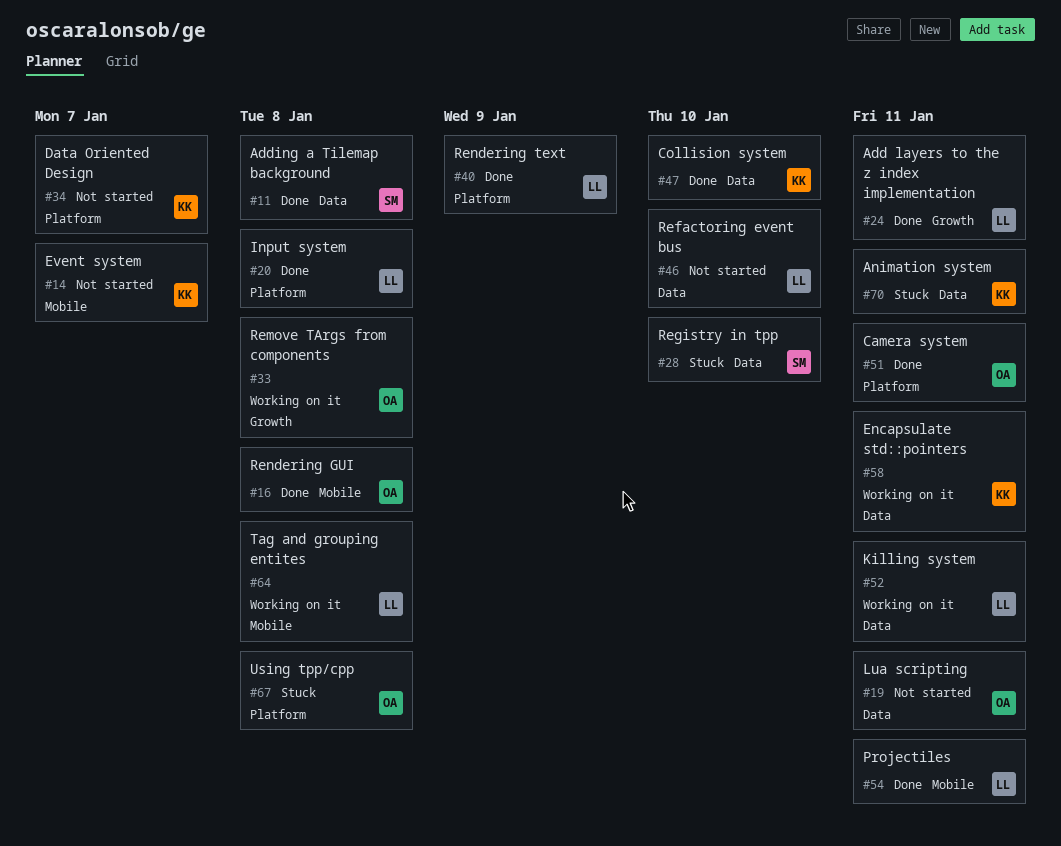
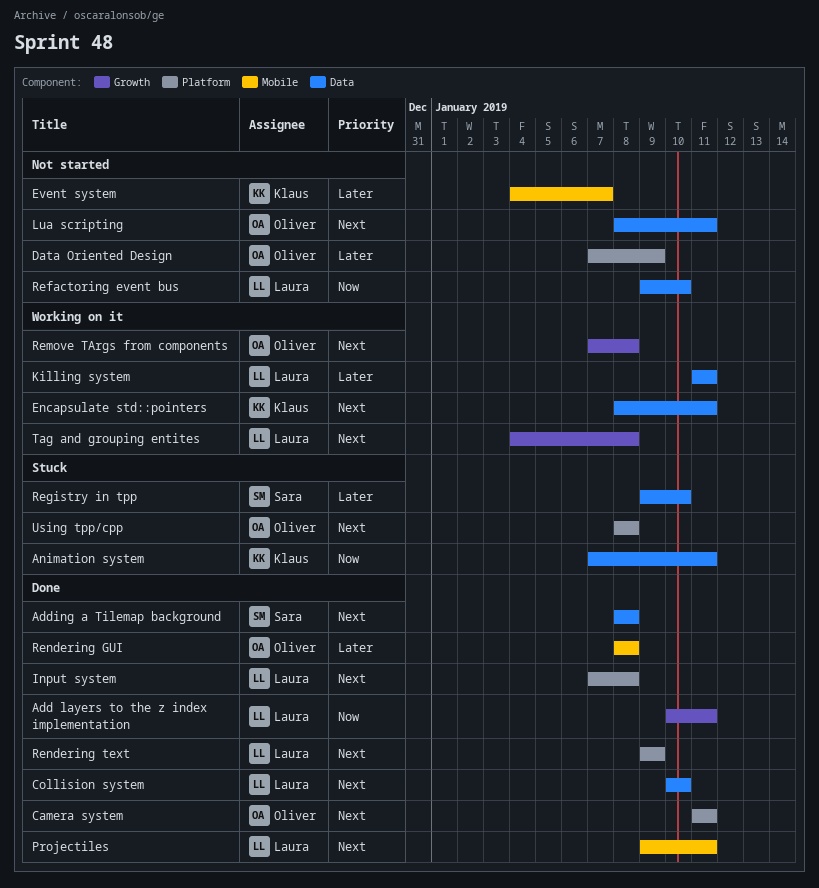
Collision system, owner: Klaus -> Laura
Data Oriented Design, owner: Klaus -> Oliver
Data Oriented Design, due: Jan 7 -> Jan 9
Tag and grouping entites, label: Mobile -> Growth

